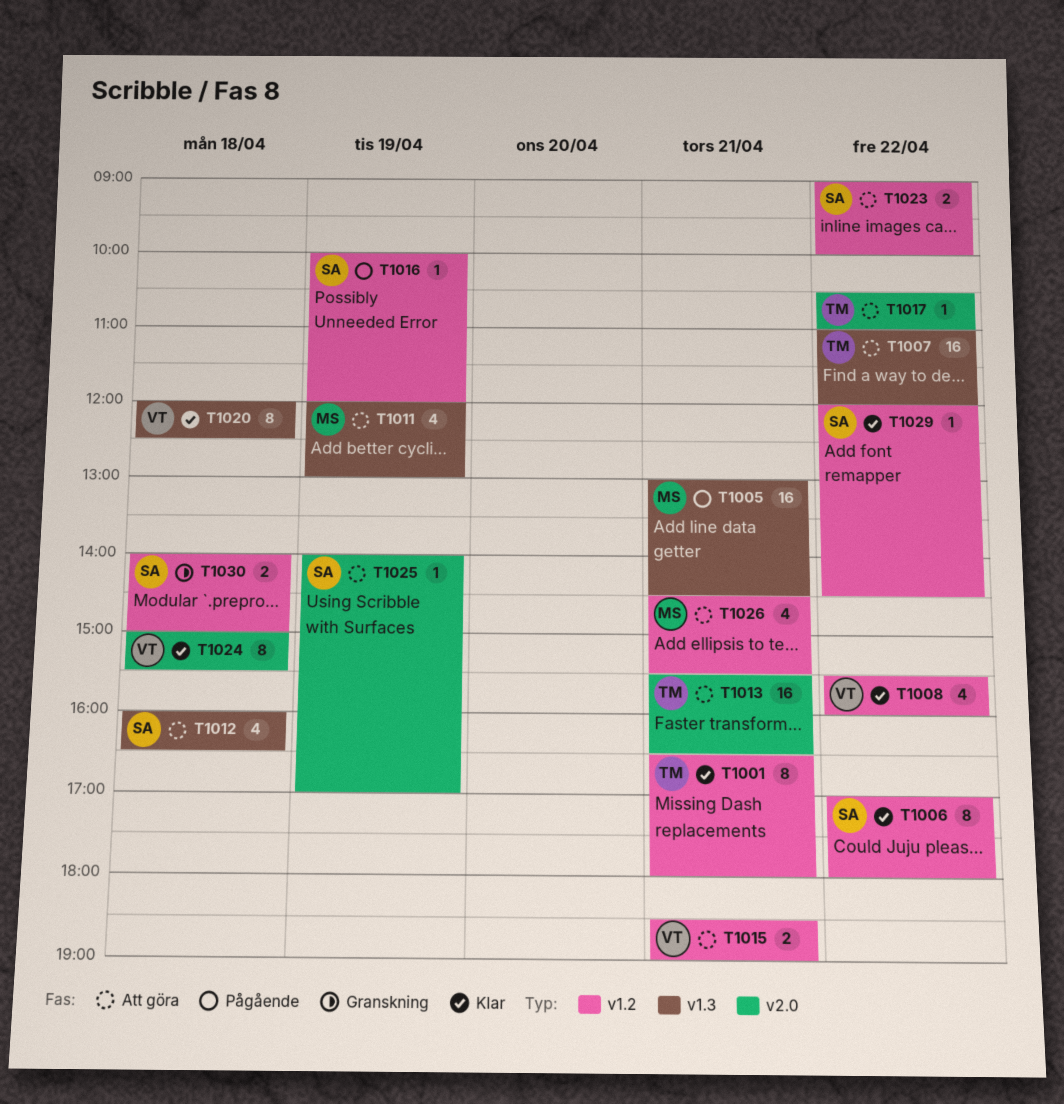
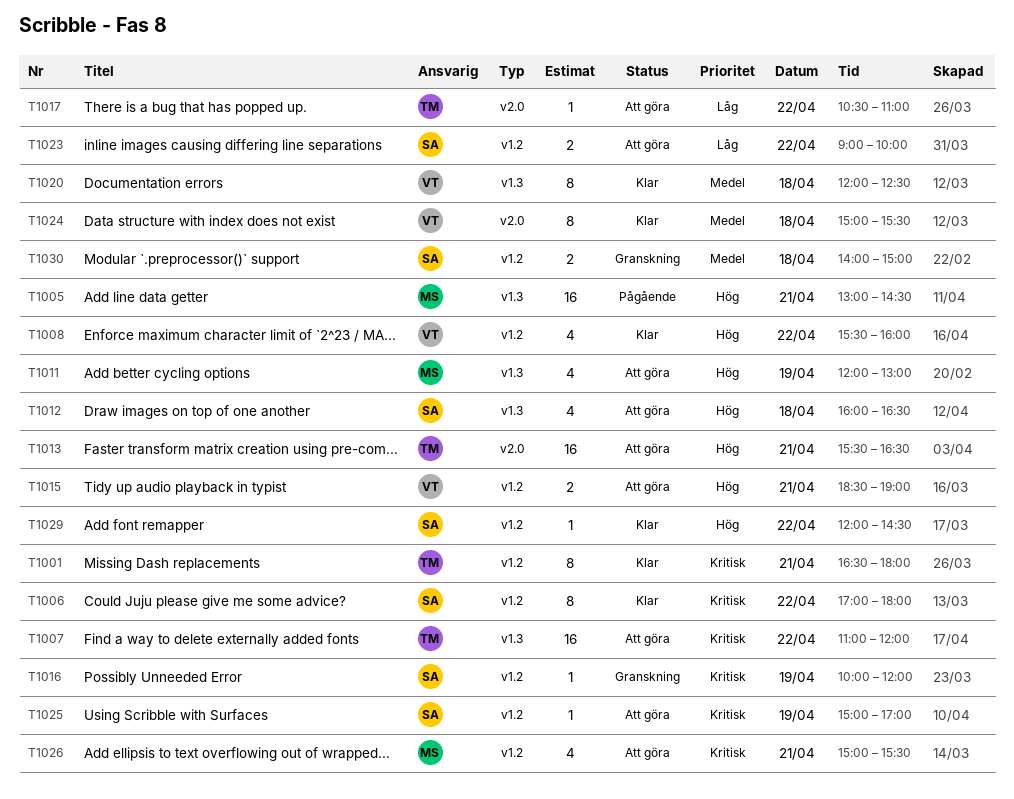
T1016, status: Pågående -> Granskning
T1025, label: v2.0 -> v1.2
T1025, begins: 14:00 -> 15:00
T1026, begins: 14:30 -> 15:00

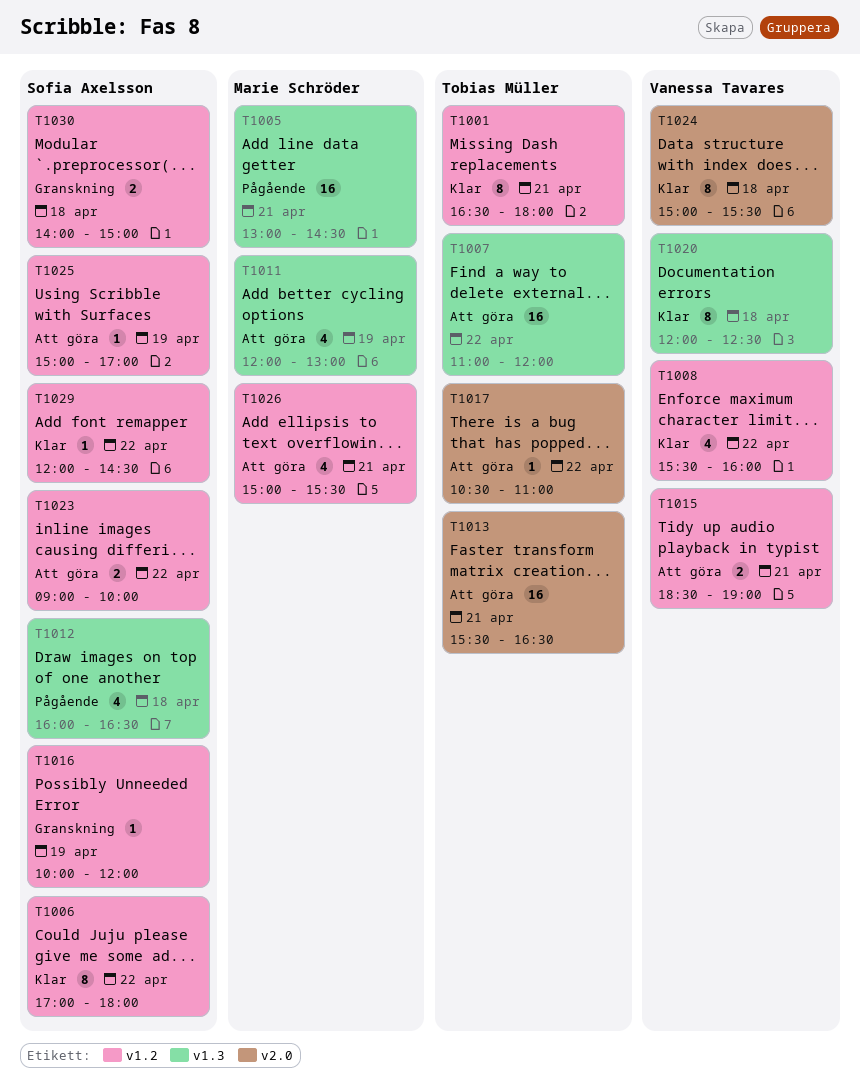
T1012, status: Att göra -> Pågående

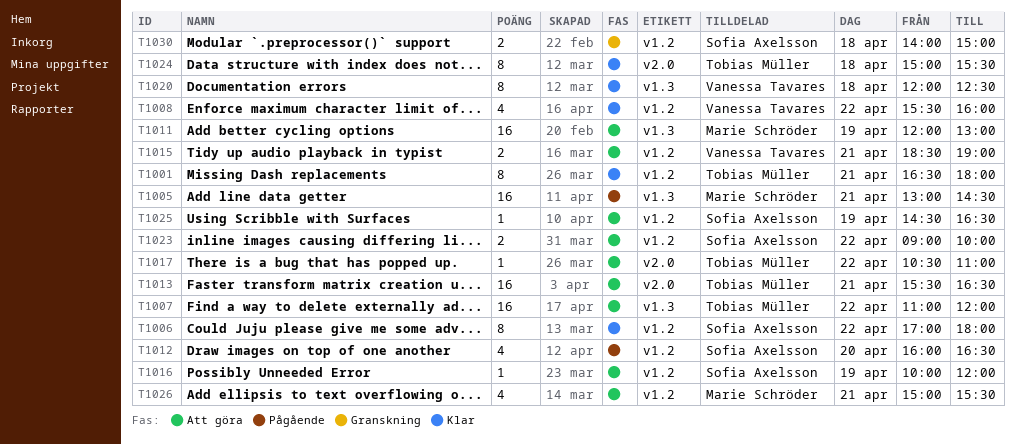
T1011, estimate: 4 -> 16
T1012, label: v1.3 -> v1.2
T1012, day: Apr 18 -> Apr 20
T1016, status: Granskning -> Att göra
T1024, owner: Vanessa Tavares -> Tobias Müller
T1025, begins: 15:00 -> 14:30
T1025, ends: 17:00 -> 16:30
T1029: present -> none

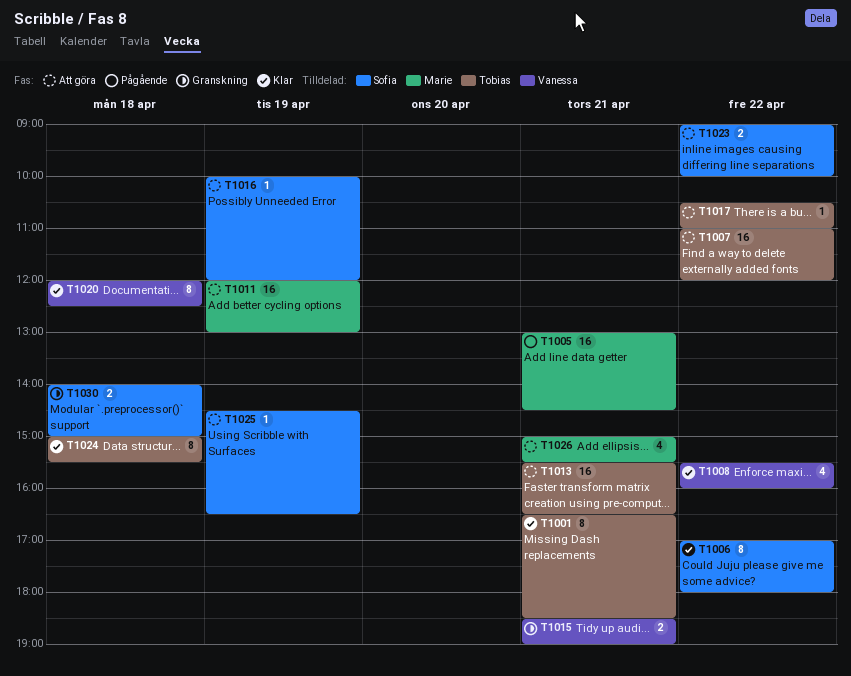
T1001, ends: 18:00 -> 18:30
T1012: present -> none
T1015, status: Att göra -> Granskning

